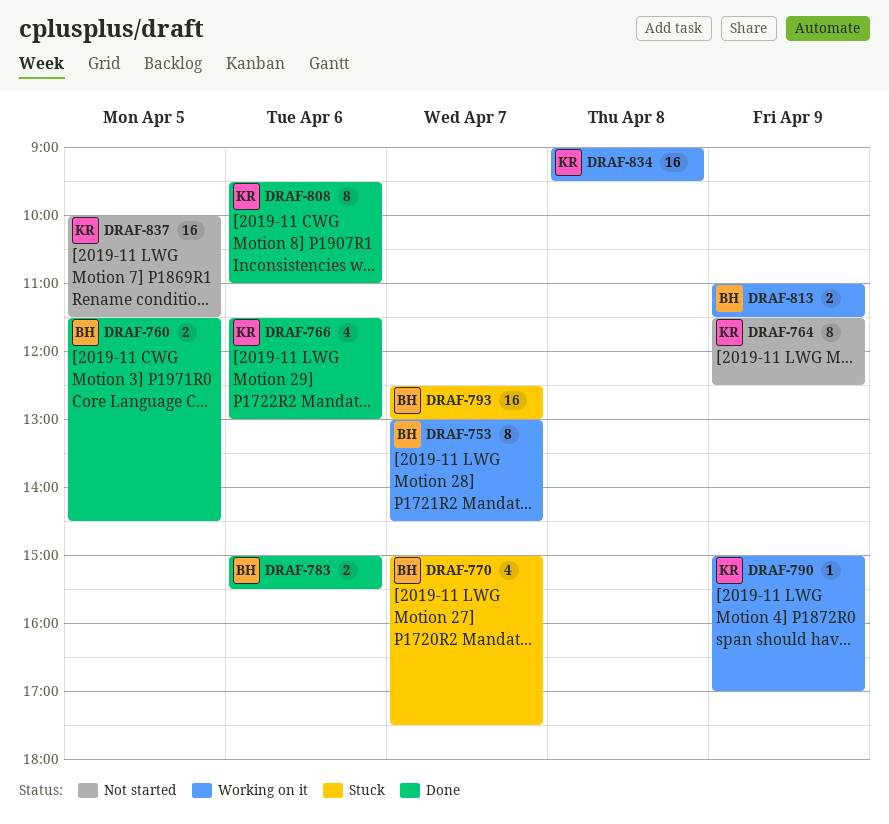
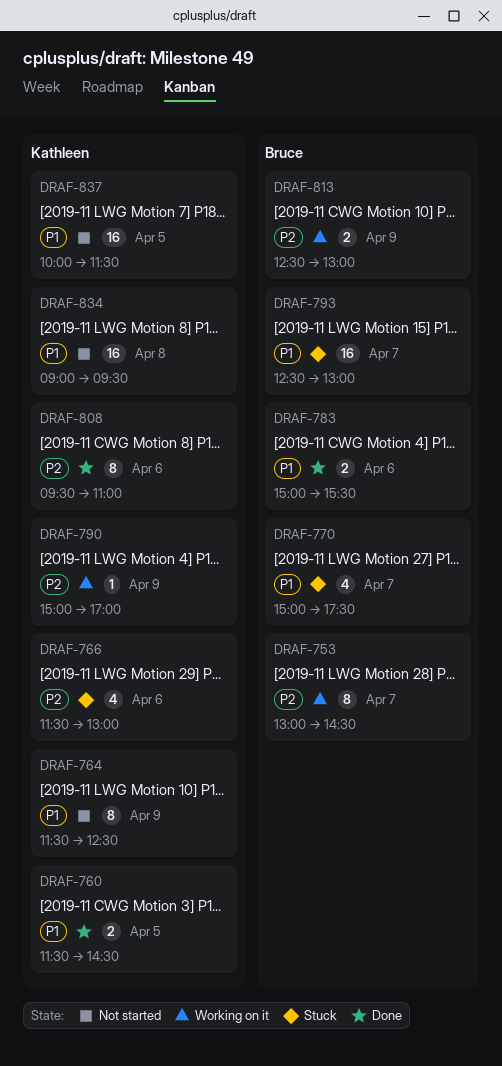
DRAF-760, owner: Bruce -> Kathleen
DRAF-766, status: Done -> Stuck
DRAF-813, begins: 11:00 -> 12:30
DRAF-813, ends: 11:30 -> 13:00
DRAF-834, status: Working on it -> Not started

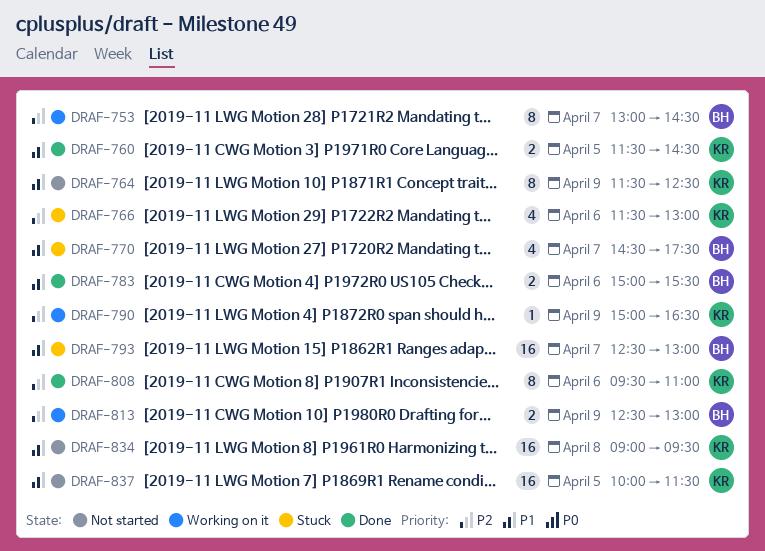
DRAF-770, begins: 15:00 -> 14:30
DRAF-790, ends: 17:00 -> 16:30

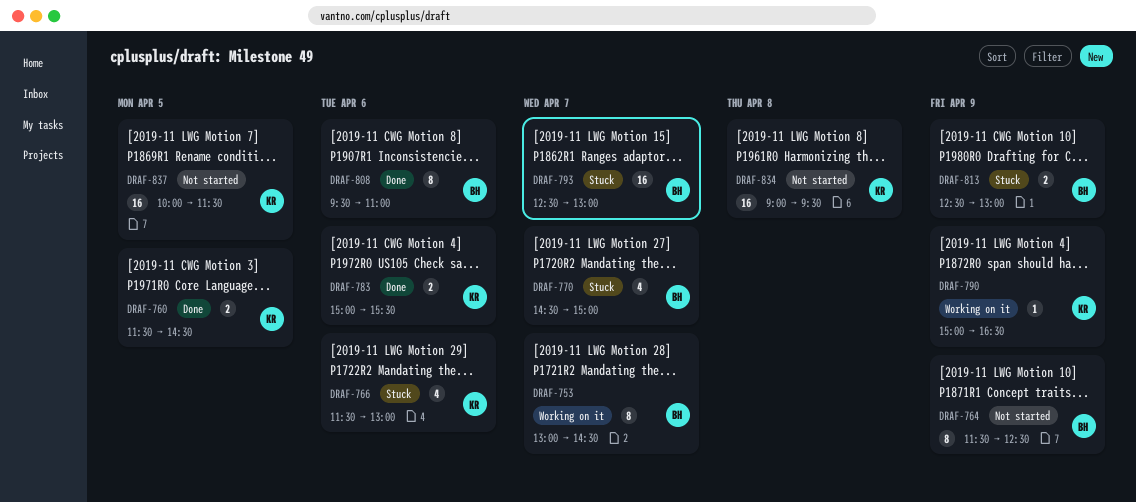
DRAF-764, owner: KR -> BH
DRAF-770, ends: 17:30 -> 15:00
DRAF-783, owner: BH -> KR
DRAF-808, owner: KR -> BH
DRAF-813, status: Working on it -> Stuck

